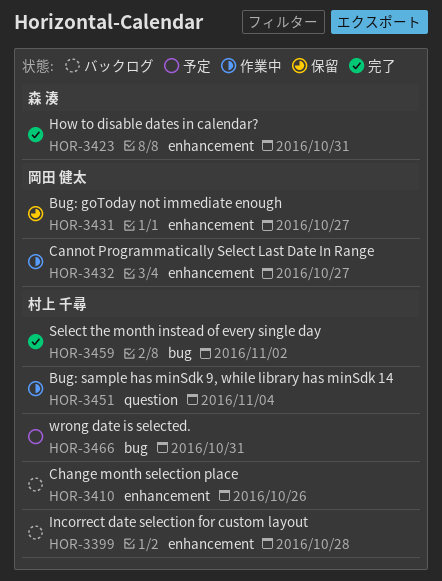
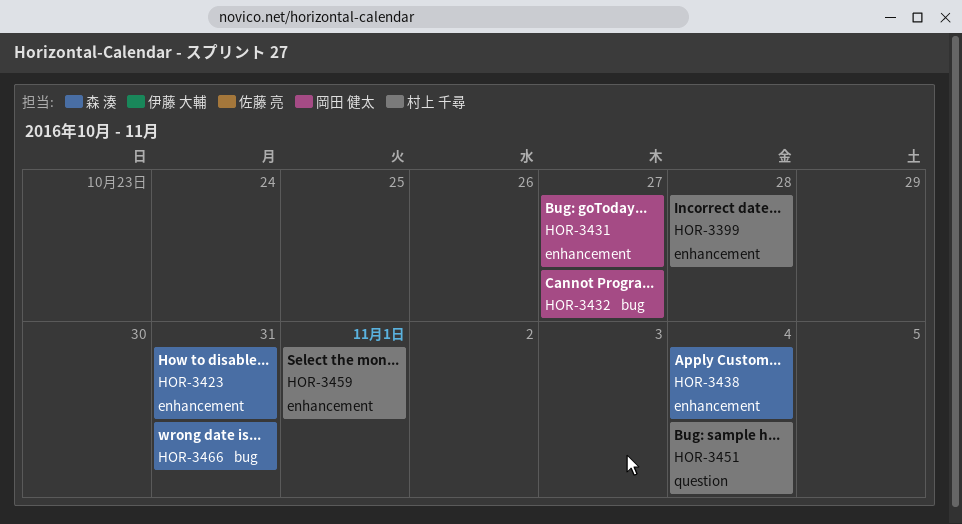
HOR-3410: present -> none
HOR-3432, label: enhancement -> bug
HOR-3438: none -> present
HOR-3459, label: bug -> enhancement
HOR-3459, due: Nov 2 -> Nov 1
HOR-3466, owner: 村上 千尋 -> 森 湊

